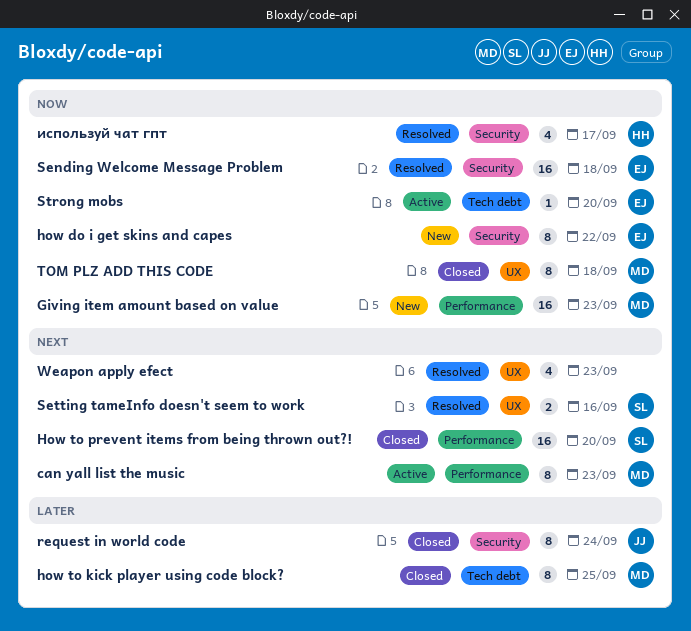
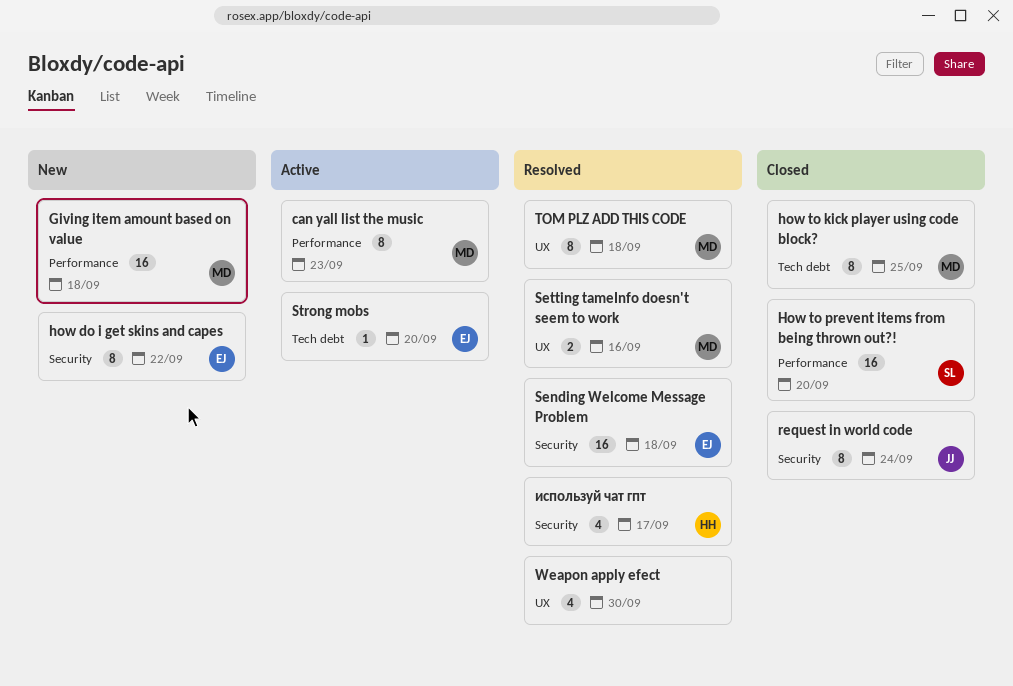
Giving item amount based on value, due: Sep 23 -> Sep 18
Setting tameInfo doesn't seem to work, owner: SL -> MD
TOM PLZ ADD THIS CODE, status: Closed -> Resolved
Weapon apply efect, due: Sep 23 -> Sep 30

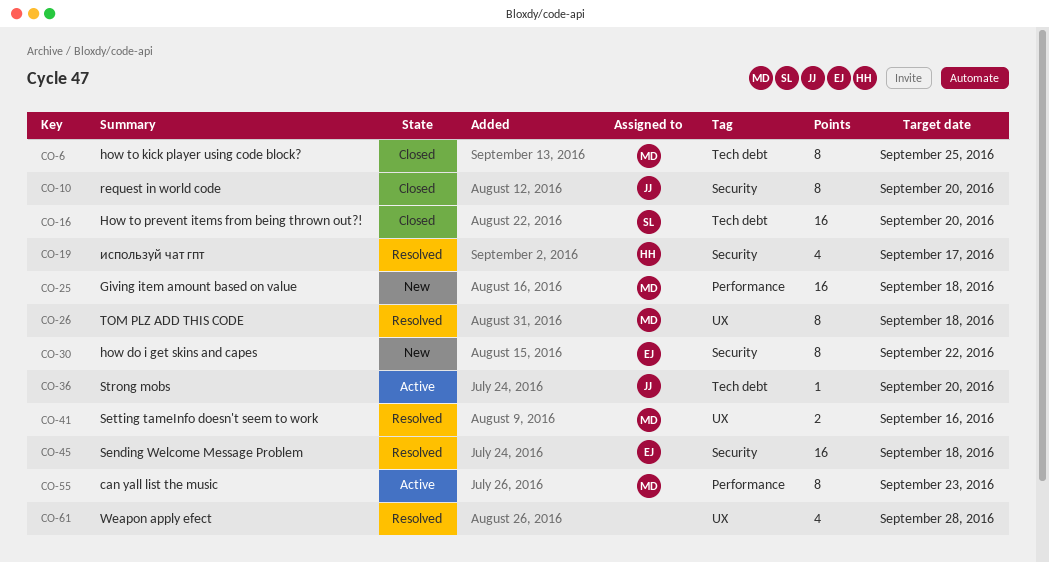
How to prevent items from being thrown out?!, label: Performance -> Tech debt
request in world code, due: Sep 24 -> Sep 20
Strong mobs, owner: EJ -> JJ
Weapon apply efect, due: Sep 30 -> Sep 28

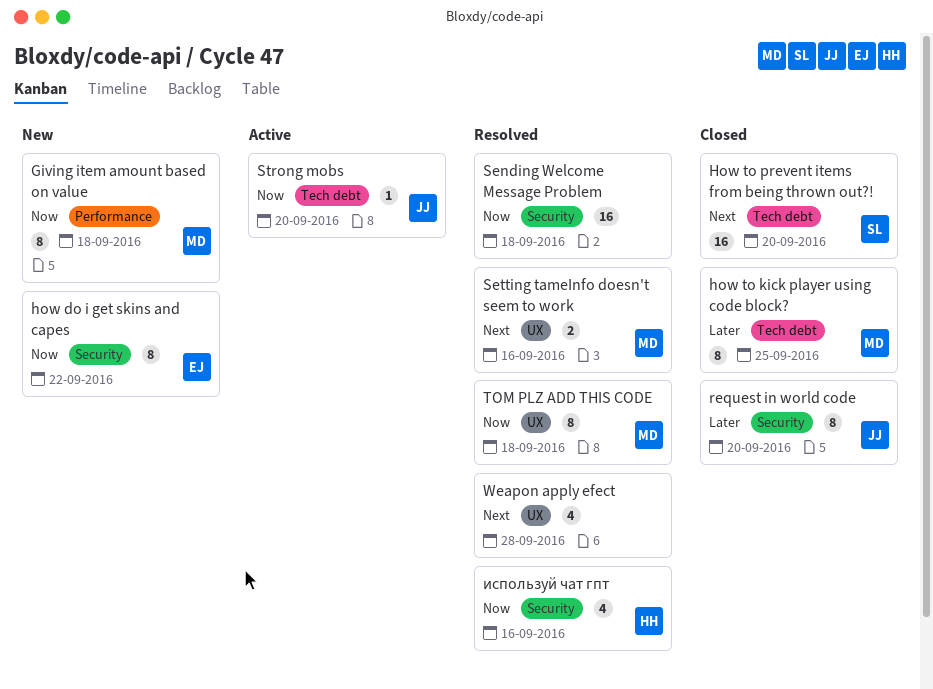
can yall list the music: present -> none
Giving item amount based on value, estimate: 16 -> 8
Sending Welcome Message Problem, owner: EJ -> none
используй чат гпт, due: Sep 17 -> Sep 16

